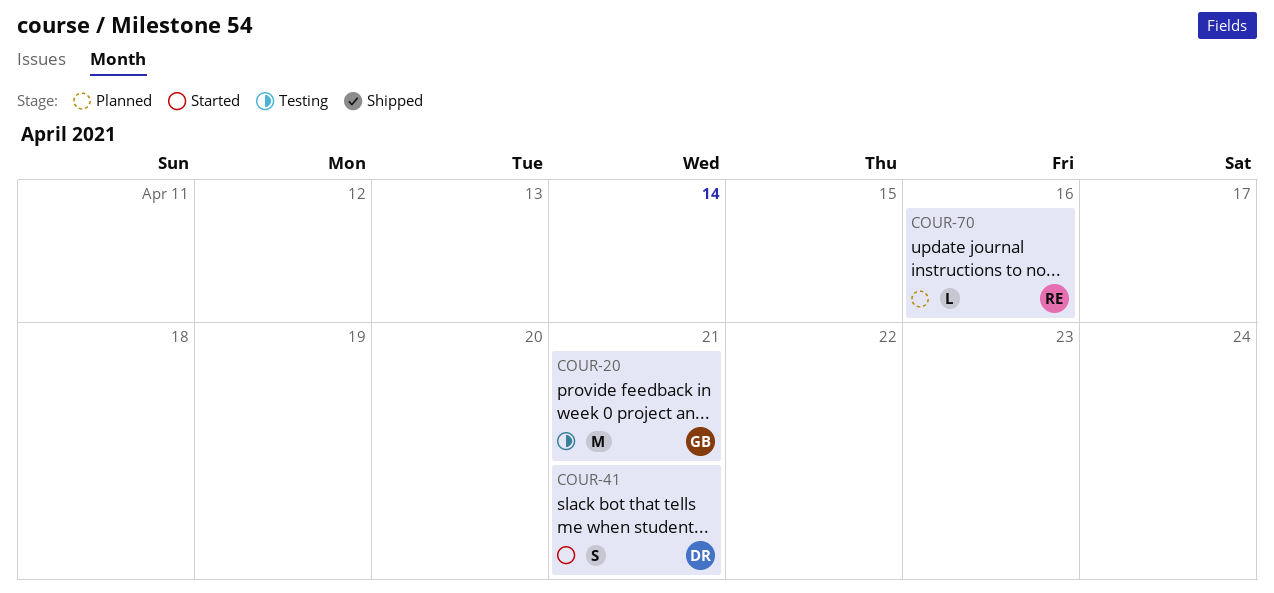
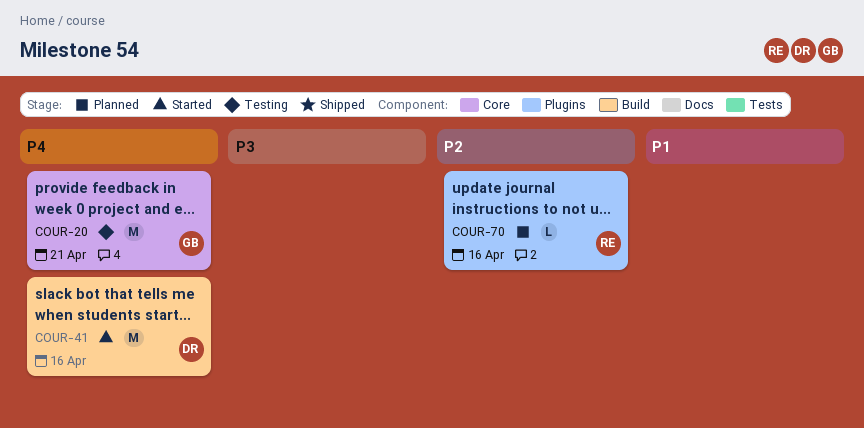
COUR-41, estimate: S -> M
COUR-41, due: Apr 21 -> Apr 16

